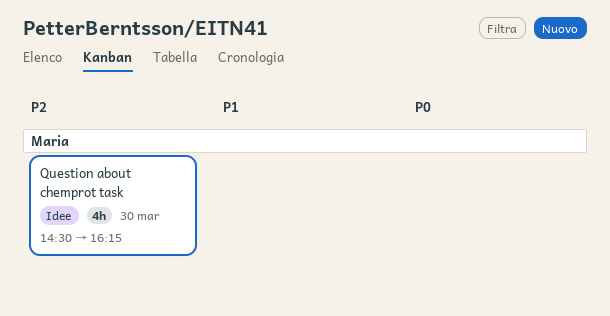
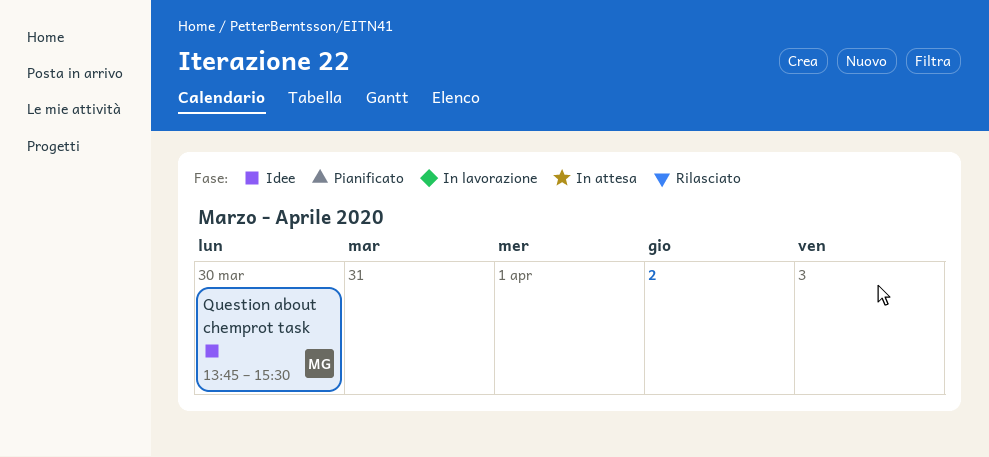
Question about chemprot task, begins: 14:30 -> 13:45
Question about chemprot task, ends: 16:15 -> 15:30

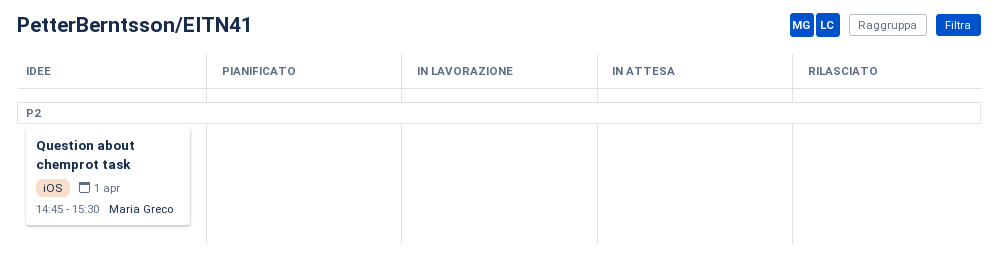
Question about chemprot task, day: Mar 30 -> Apr 1
Question about chemprot task, begins: 13:45 -> 14:45

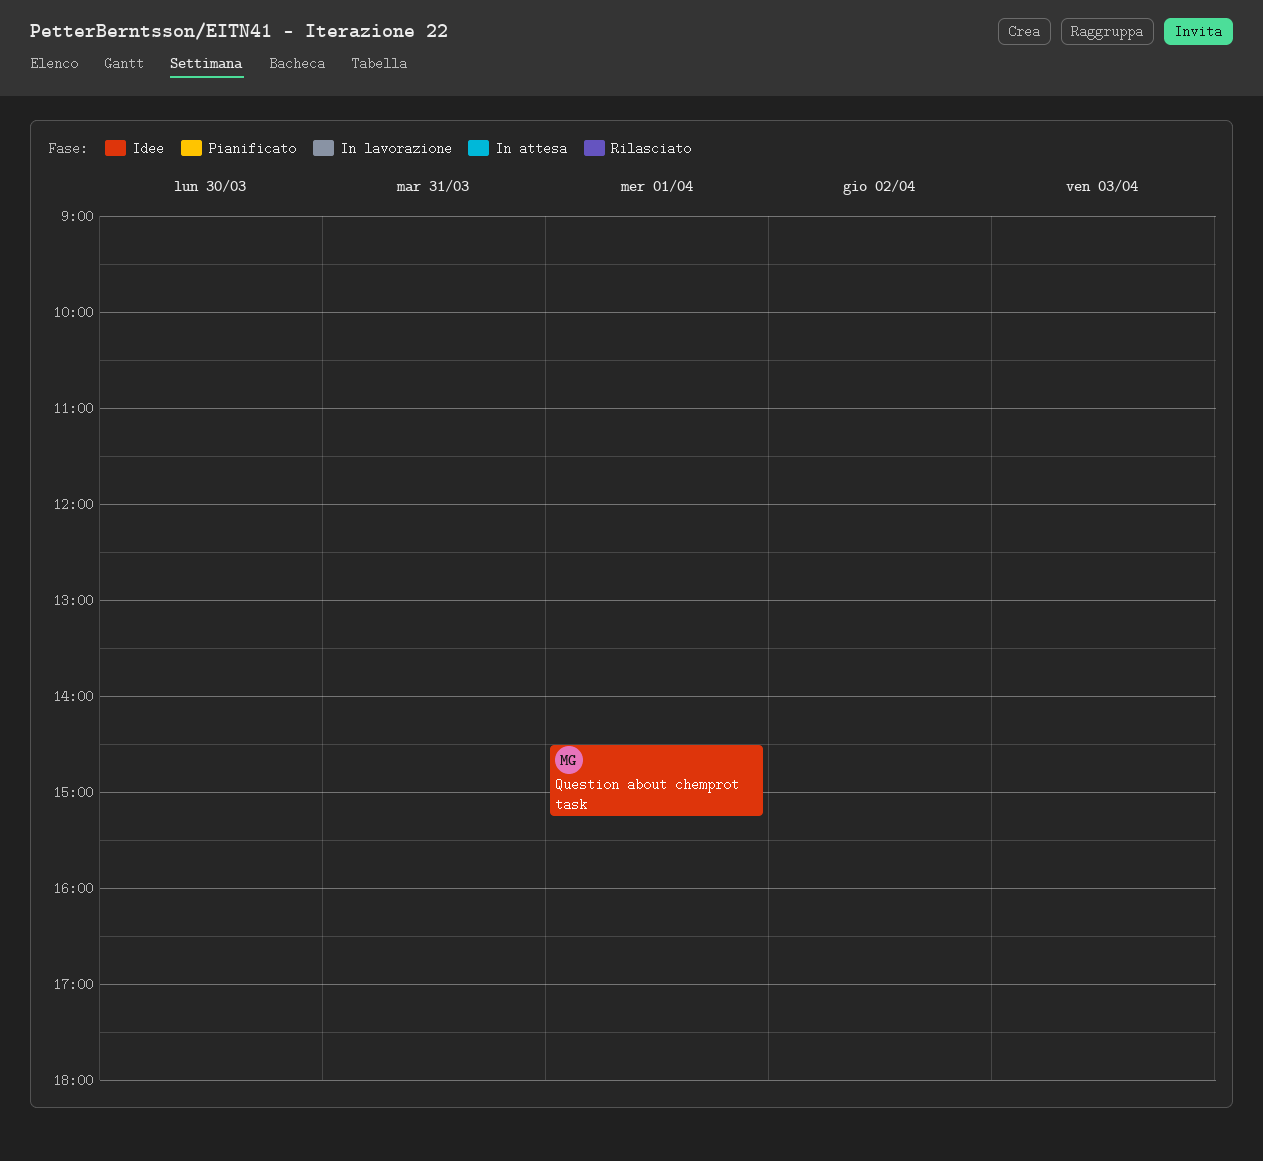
Question about chemprot task, begins: 14:45 -> 14:30
Question about chemprot task, ends: 15:30 -> 15:15

